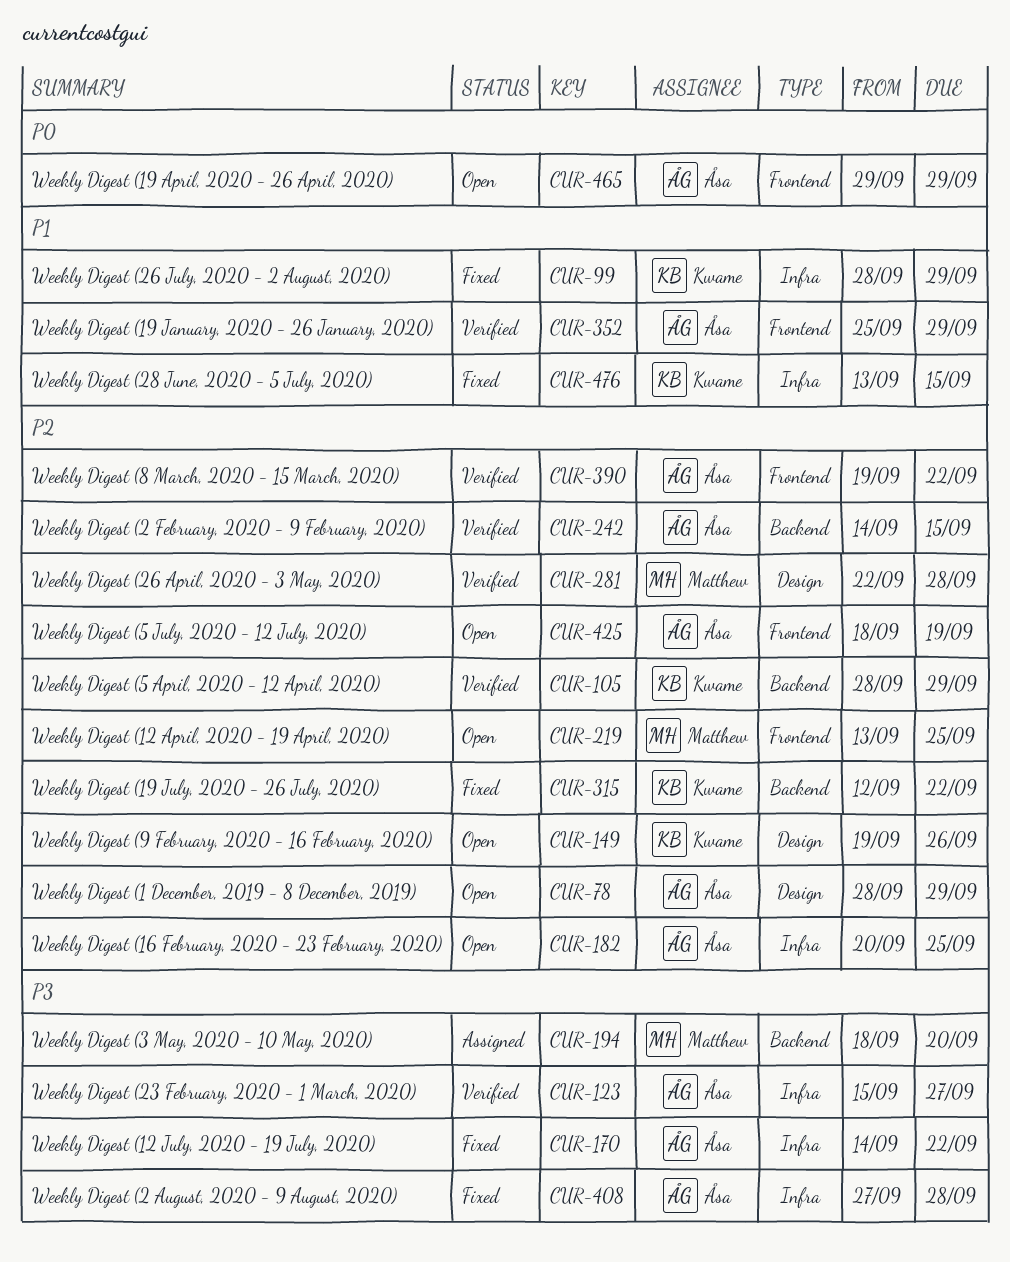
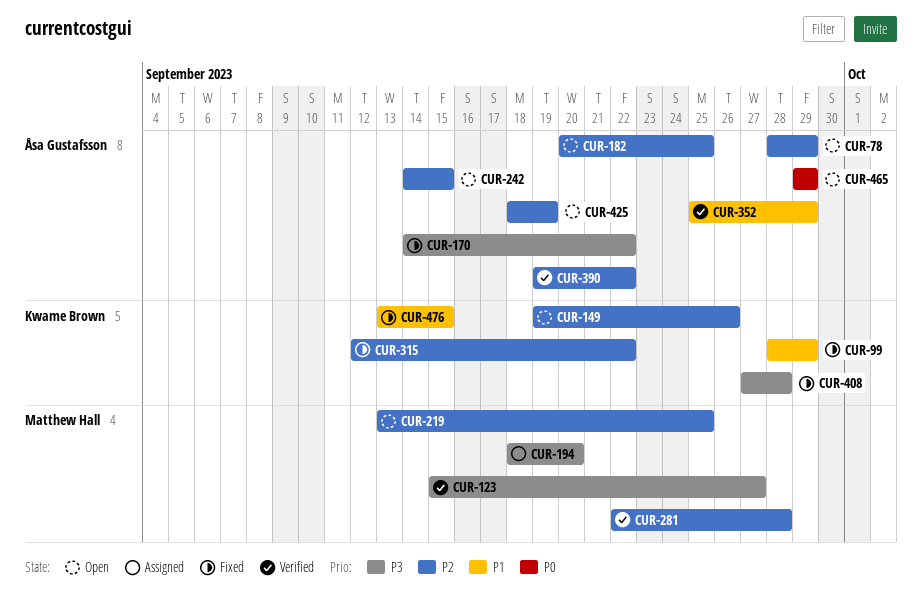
CUR-105: present -> none
CUR-123, owner: Åsa Gustafsson -> Matthew Hall
CUR-242, status: Verified -> Open
CUR-408, owner: Åsa Gustafsson -> Kwame Brown

